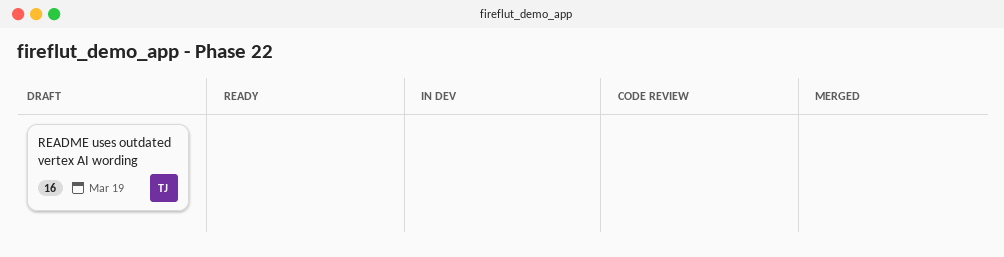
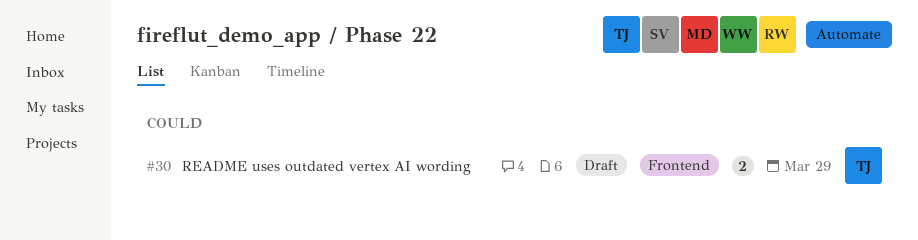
README uses outdated vertex AI wording, estimate: 16 -> 2
README uses outdated vertex AI wording, due: Mar 19 -> Mar 29

